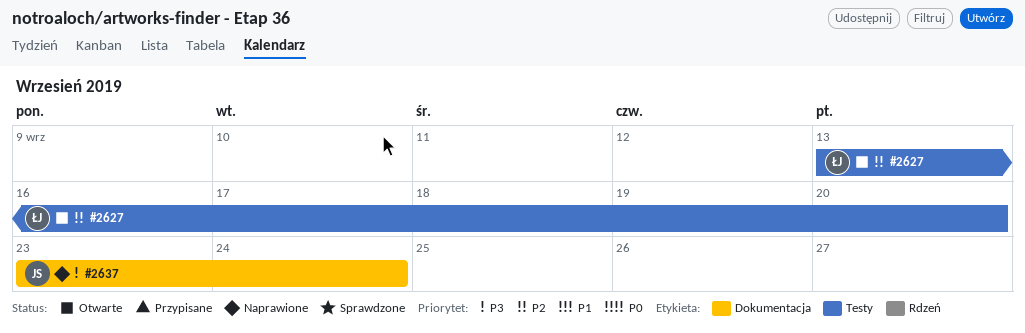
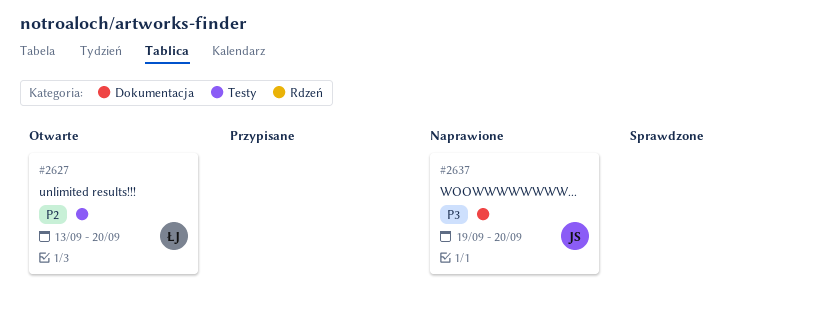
#2637, start: Sep 23 -> Sep 19
#2637, due: Sep 24 -> Sep 20

